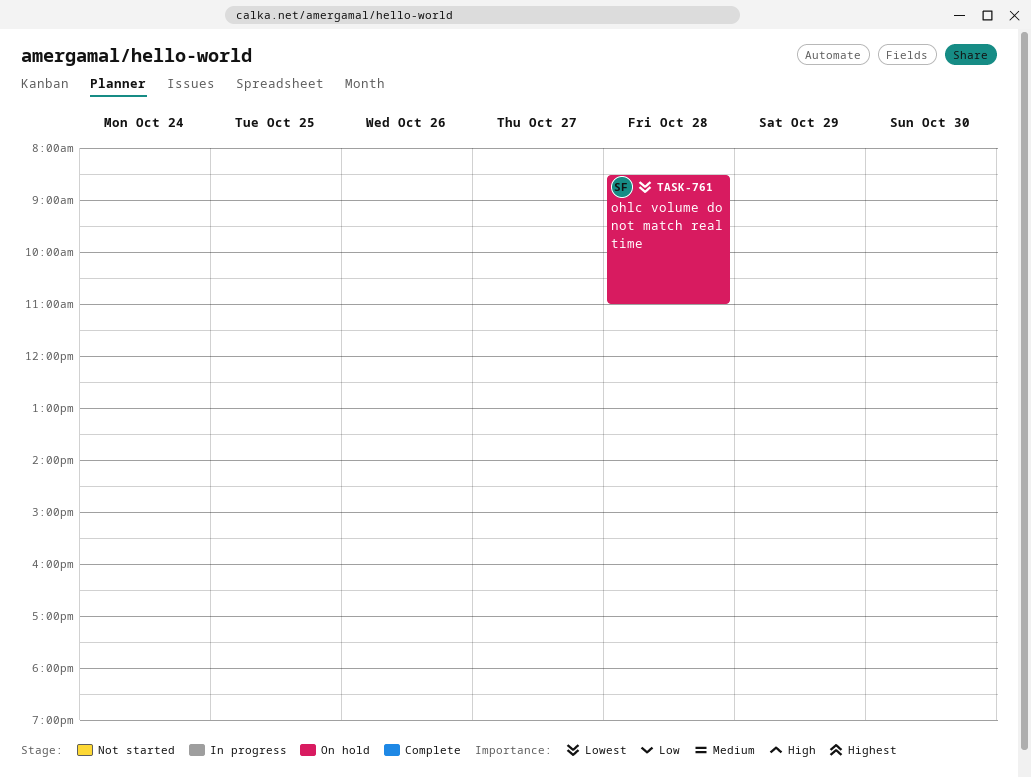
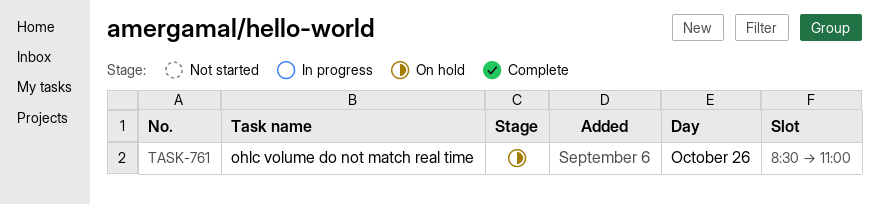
TASK-761, day: Oct 28 -> Oct 26

